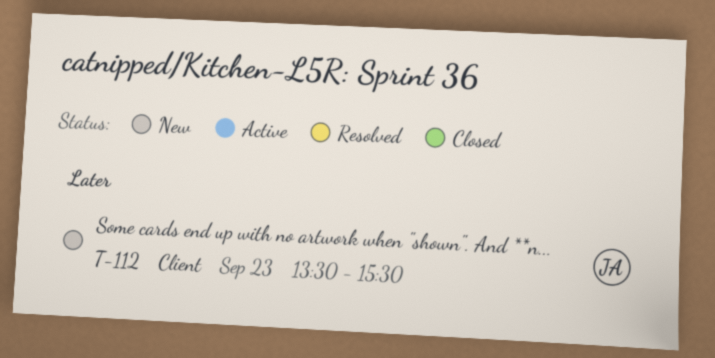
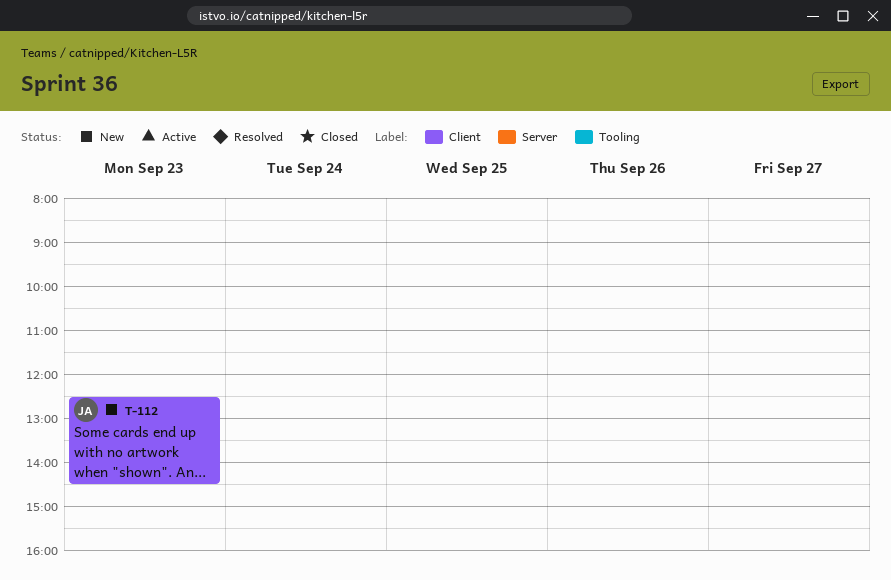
T-112, begins: 13:30 -> 12:30
T-112, ends: 15:30 -> 14:30

